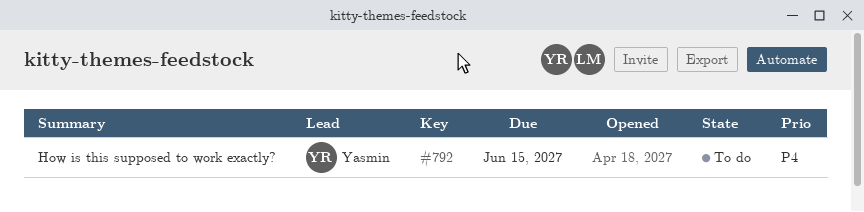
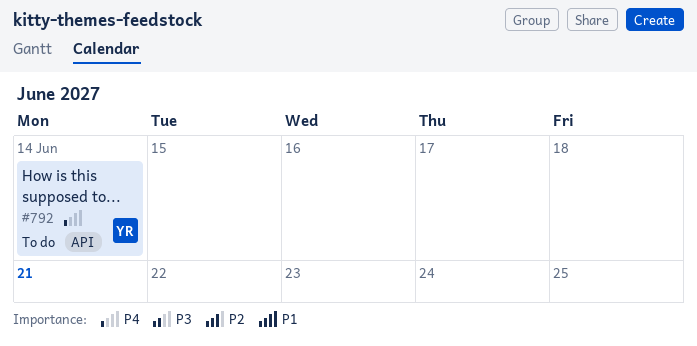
#792, due: Jun 15 -> Jun 14

